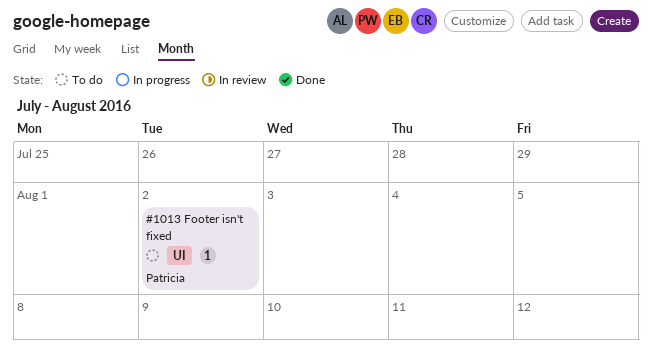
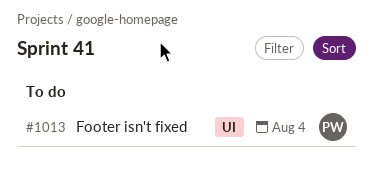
#1013, due: Aug 2 -> Aug 4

